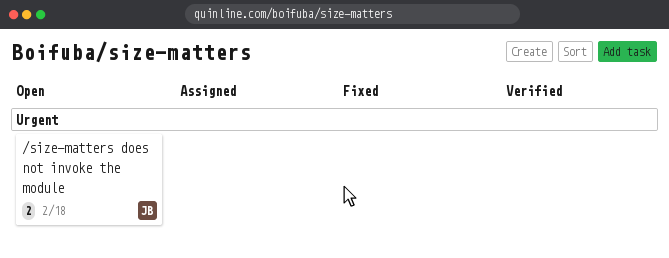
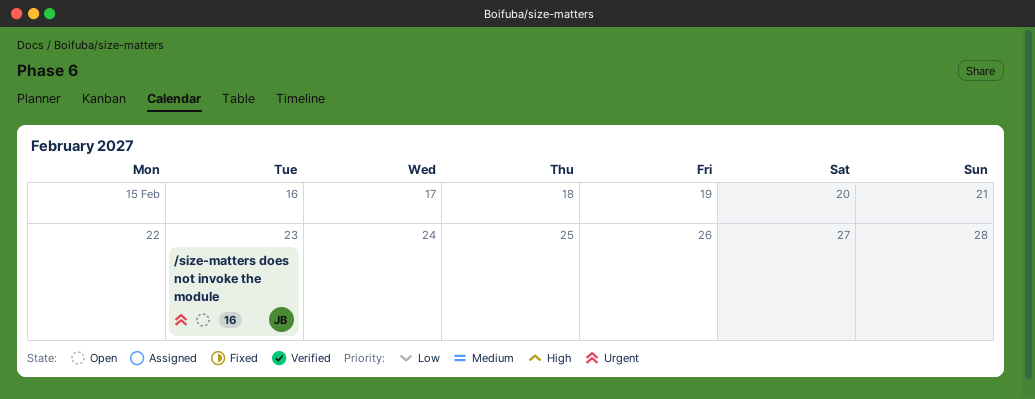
/size-matters does not invoke the module, estimate: 2 -> 16
/size-matters does not invoke the module, due: Feb 18 -> Feb 23

